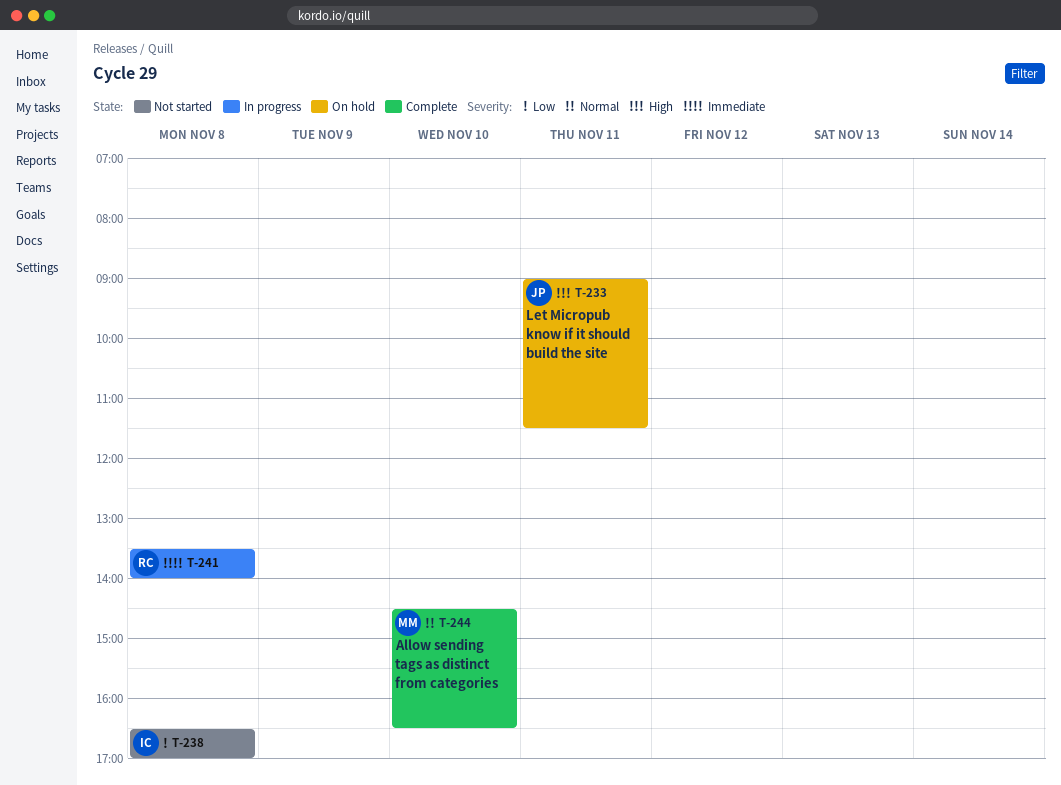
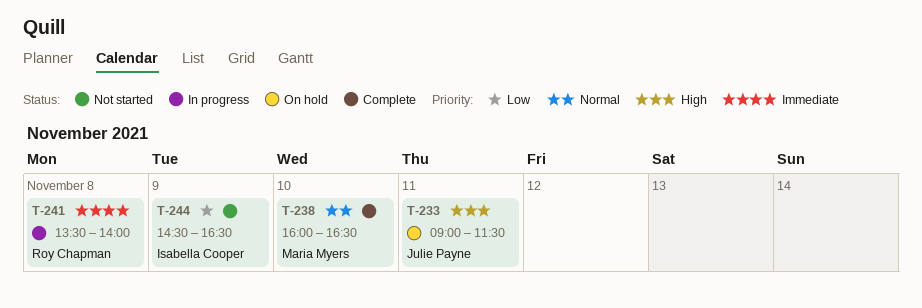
T-238, status: Not started -> Complete
T-238, owner: Isabella Cooper -> Maria Myers
T-238, priority: Low -> Normal
T-238, day: Nov 8 -> Nov 10
T-238, begins: 16:30 -> 16:00
T-238, ends: 17:00 -> 16:30
T-244, status: Complete -> Not started
T-244, owner: Maria Myers -> Isabella Cooper
T-244, priority: Normal -> Low
T-244, day: Nov 10 -> Nov 9

